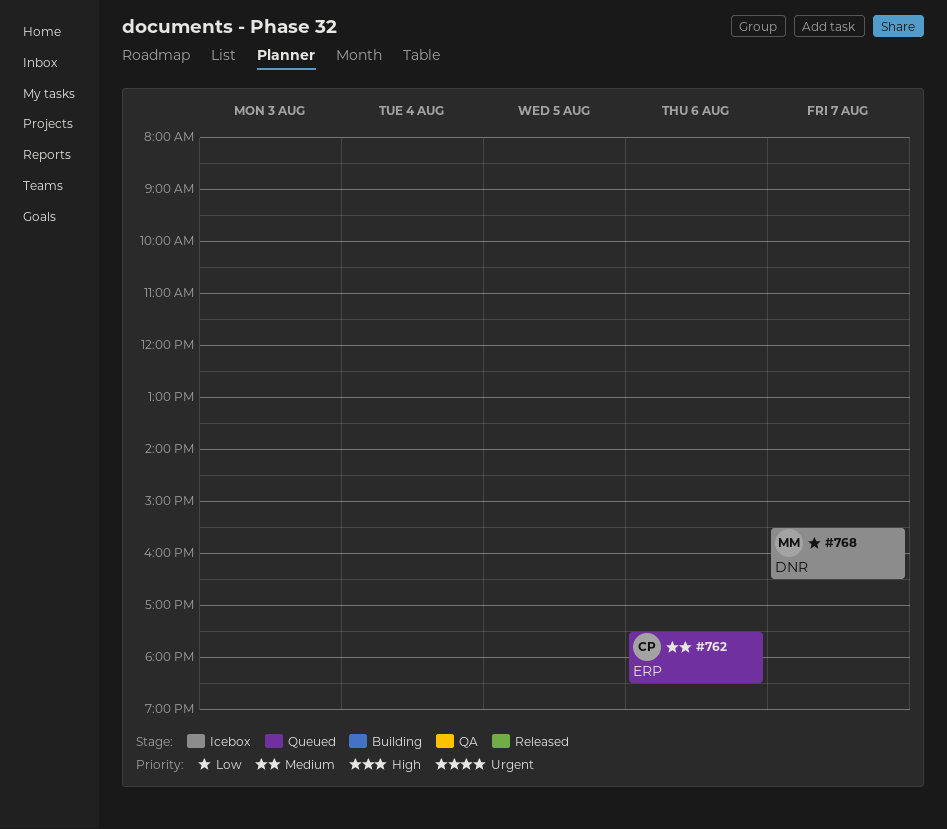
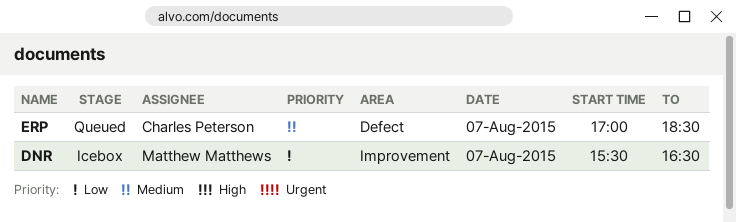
ERP, day: Aug 6 -> Aug 7
ERP, begins: 17:30 -> 17:00

